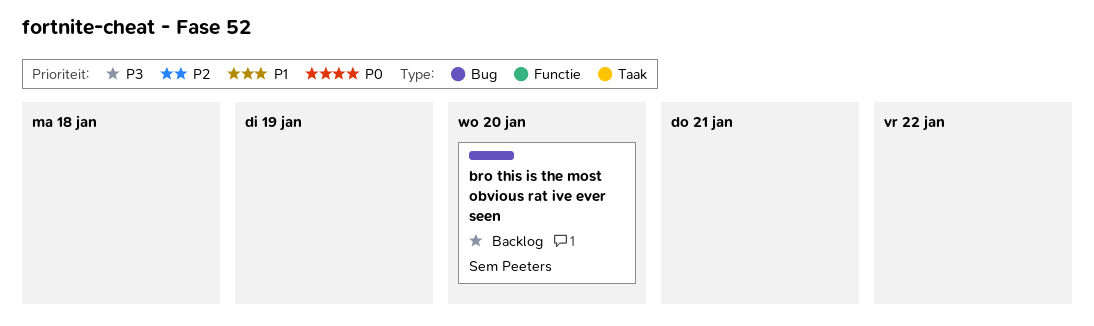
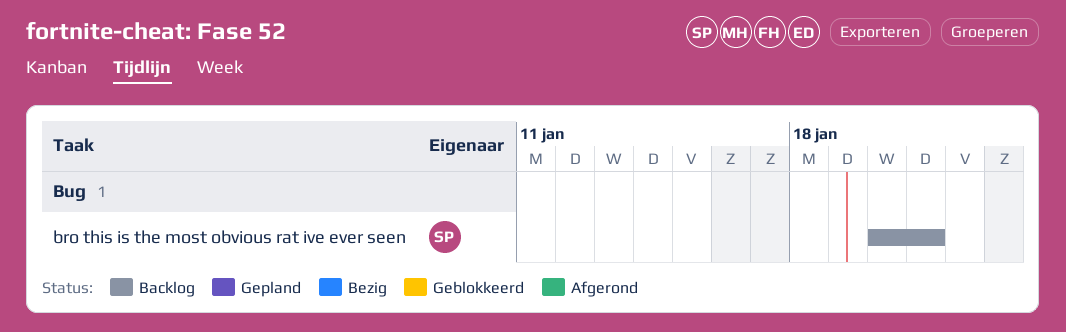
bro this is the most obvious rat ive ever seen, due: Jan 20 -> Jan 21

